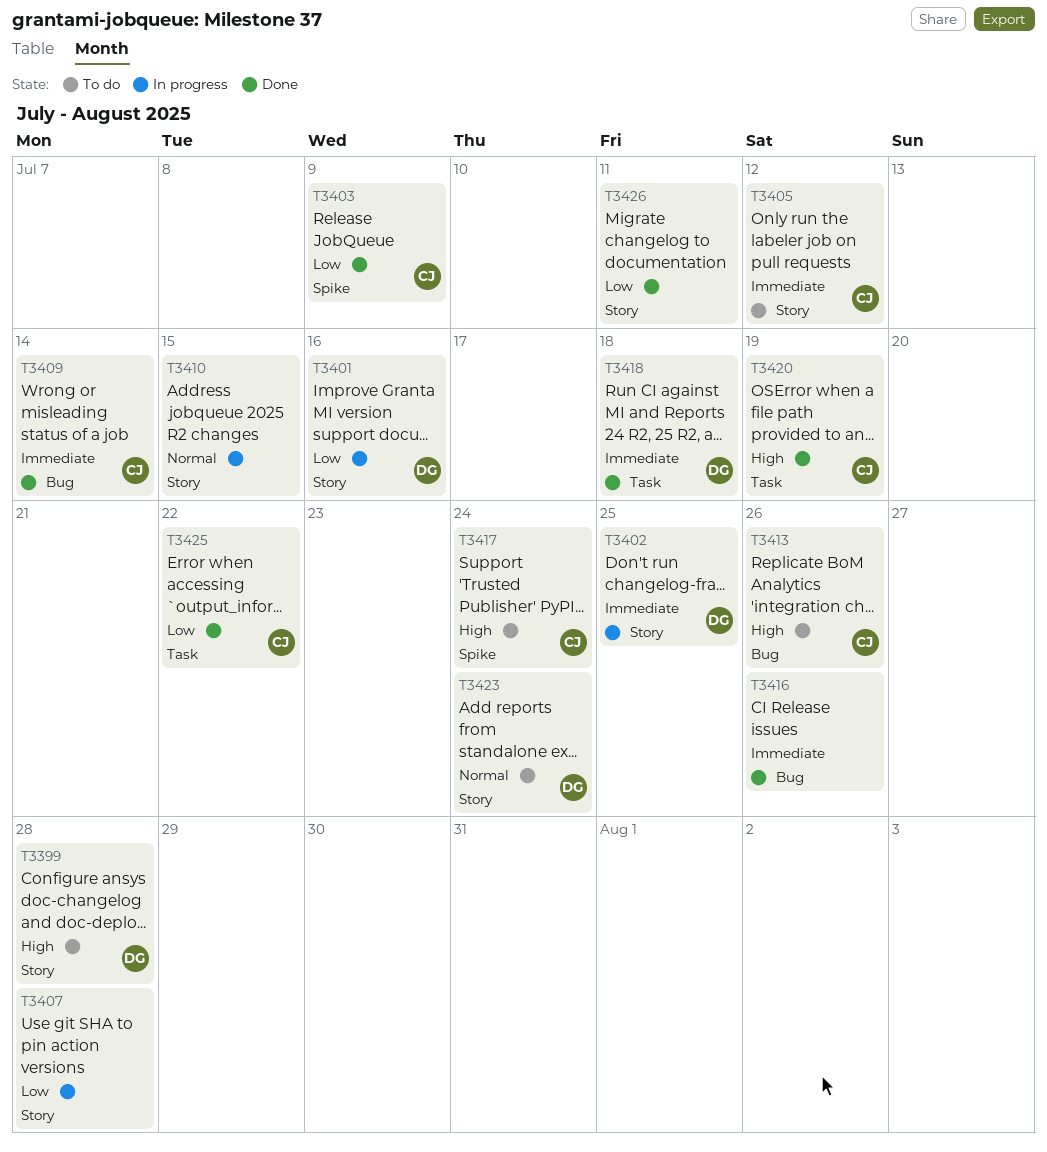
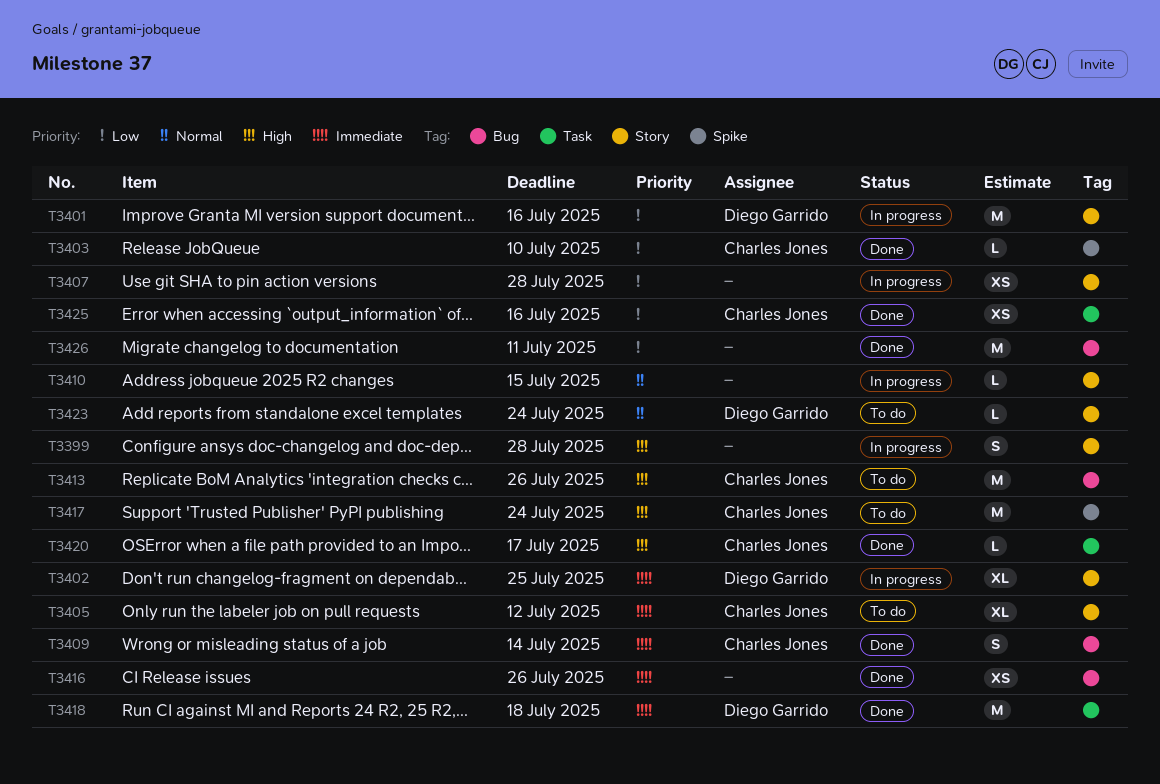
T3399, status: To do -> In progress
T3399, owner: Diego Garrido -> none
T3403, due: Jul 9 -> Jul 10
T3420, due: Jul 19 -> Jul 17
T3425, due: Jul 22 -> Jul 16
T3426, label: Story -> Bug

